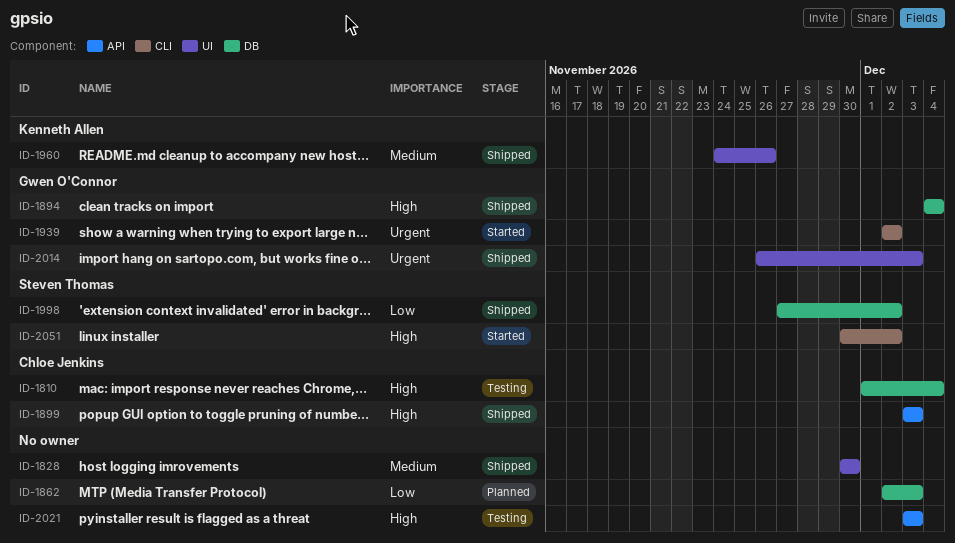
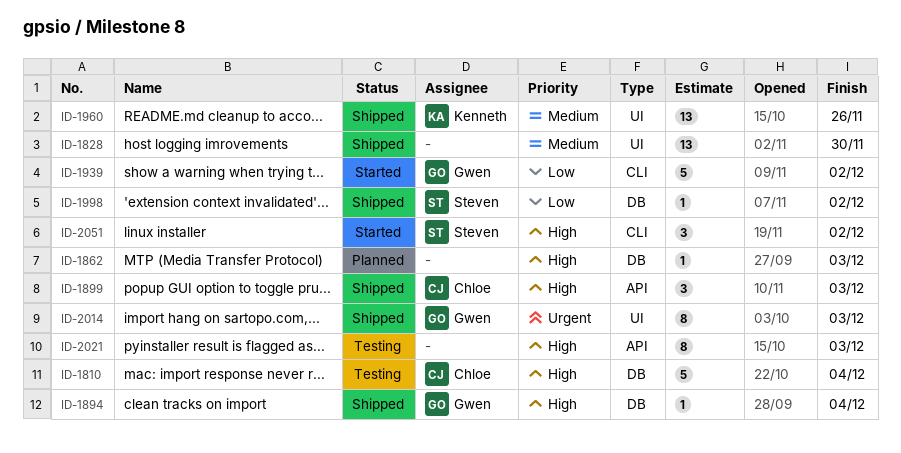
ID-1862, priority: Low -> High
ID-1939, priority: Urgent -> Low

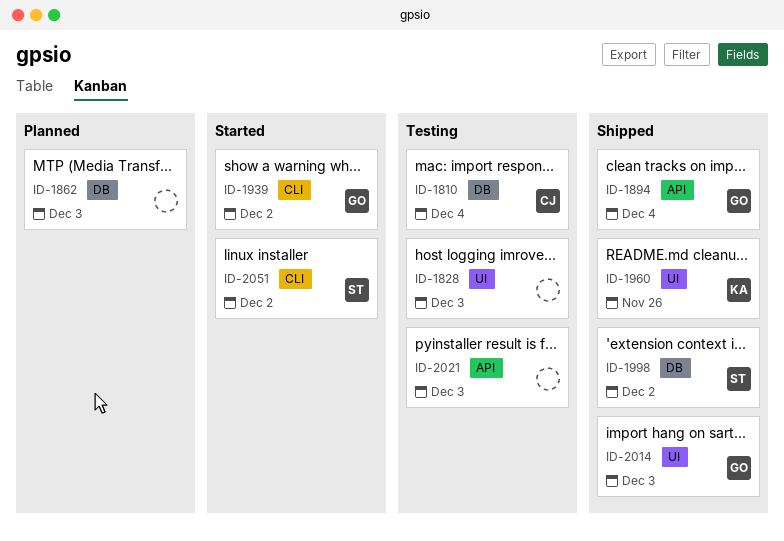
ID-1828, status: Shipped -> Testing
ID-1828, due: Nov 30 -> Dec 3
ID-1894, label: DB -> API
ID-1899: present -> none

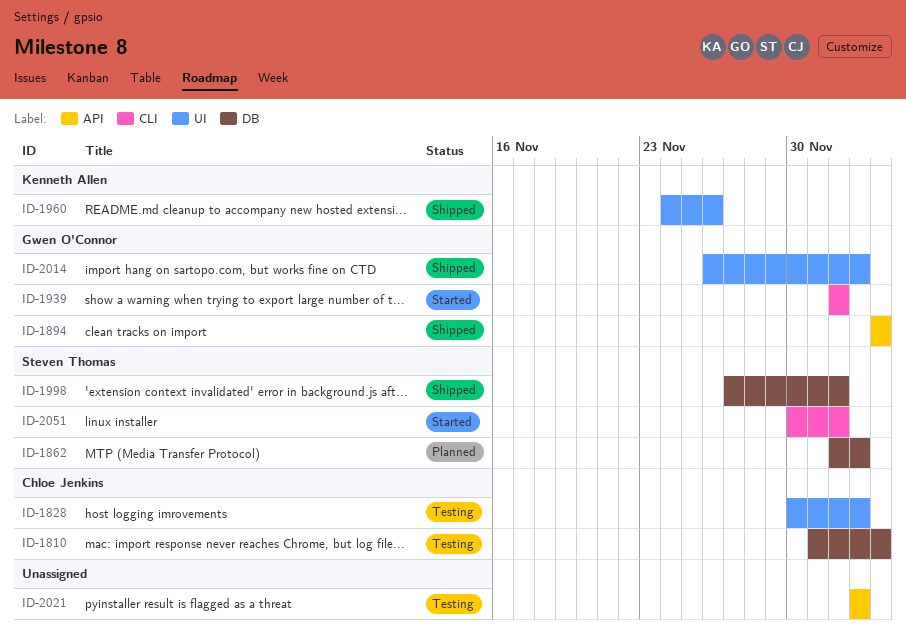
ID-1828, owner: none -> Chloe Jenkins
ID-1862, owner: none -> Steven Thomas

